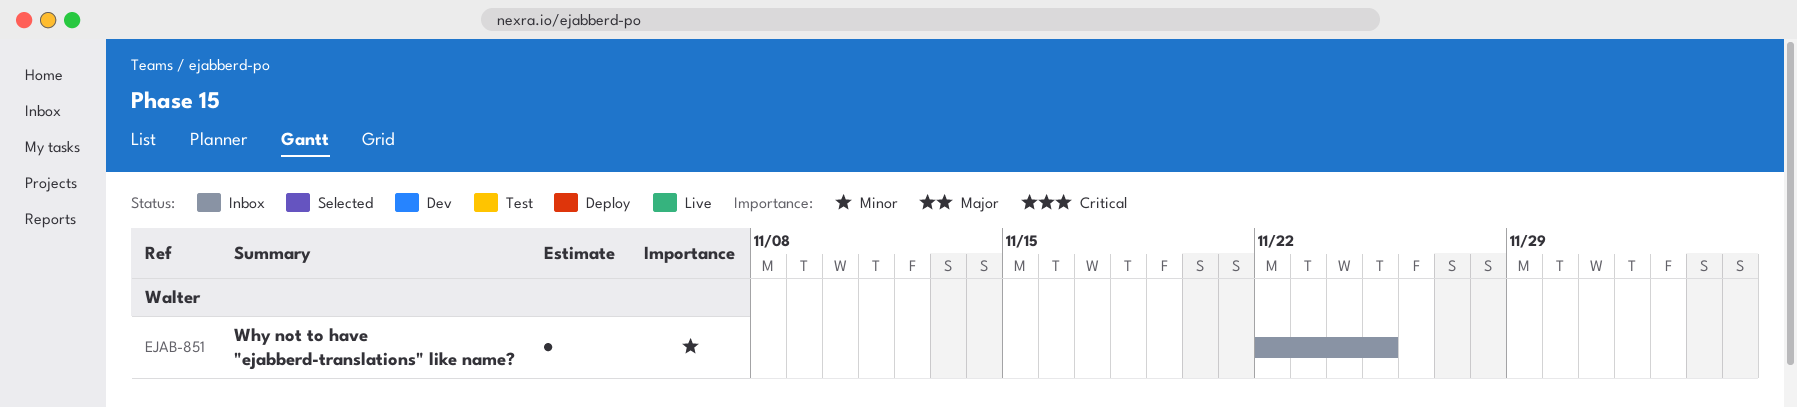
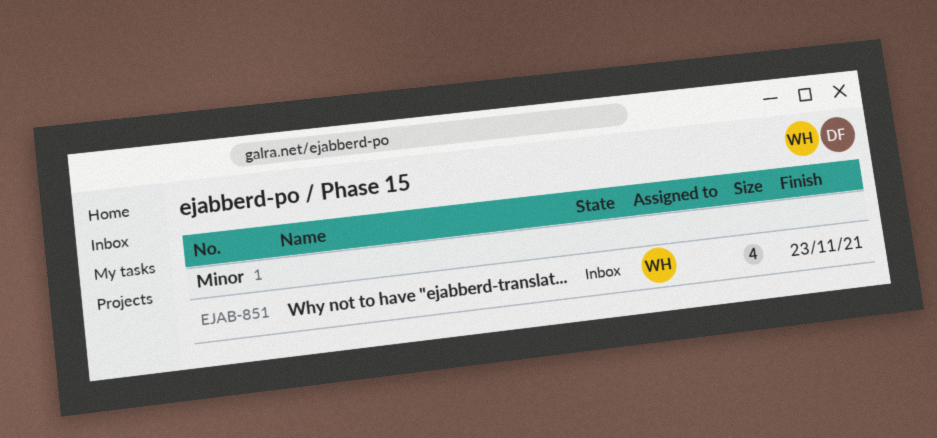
EJAB-851, estimate: 1 -> 4
EJAB-851, due: Nov 25 -> Nov 23

